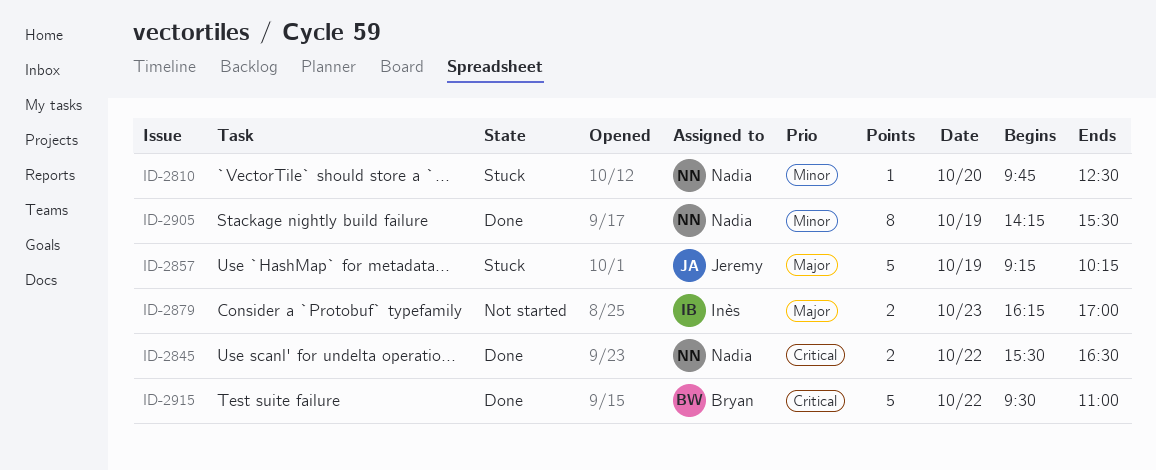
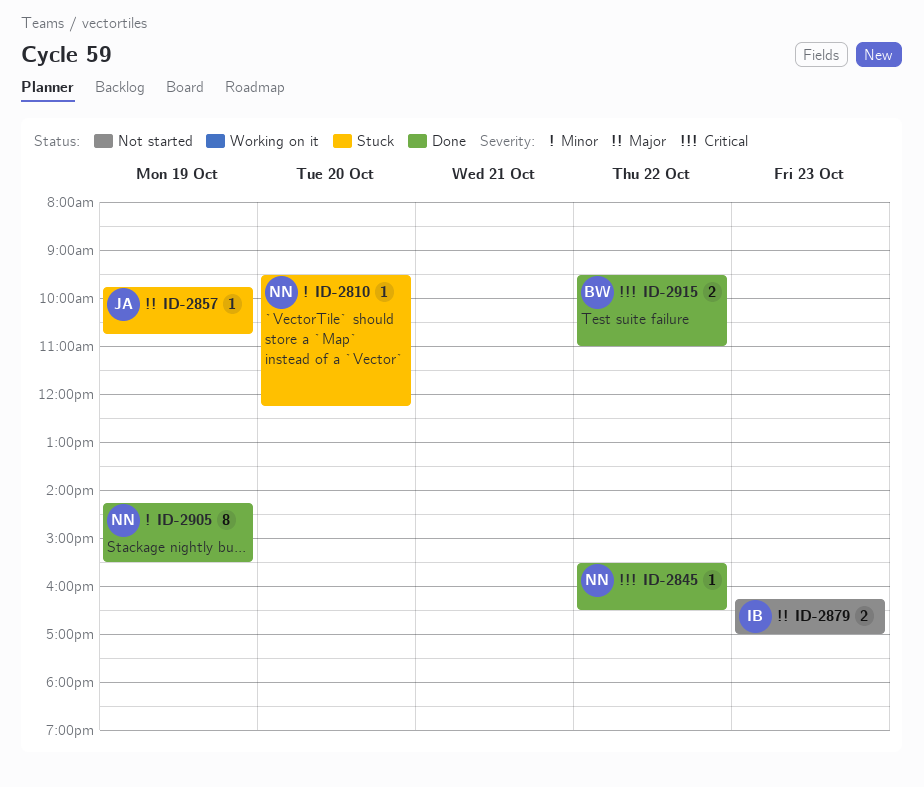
ID-2810, begins: 09:45 -> 09:30
ID-2810, ends: 12:30 -> 12:15
ID-2845, estimate: 2 -> 1
ID-2857, estimate: 5 -> 1
ID-2857, begins: 09:15 -> 09:45
ID-2857, ends: 10:15 -> 10:45
ID-2915, estimate: 5 -> 2

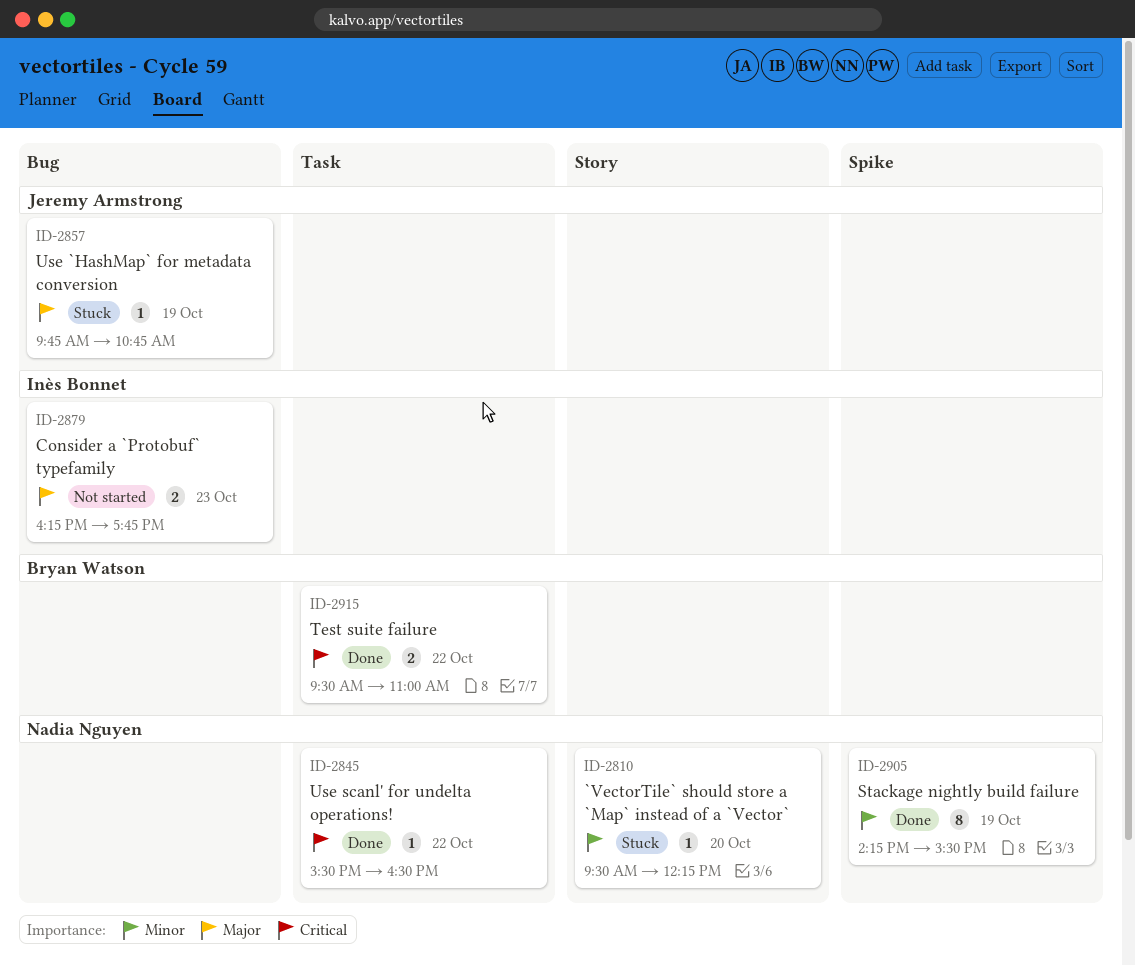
ID-2879, ends: 17:00 -> 17:45

